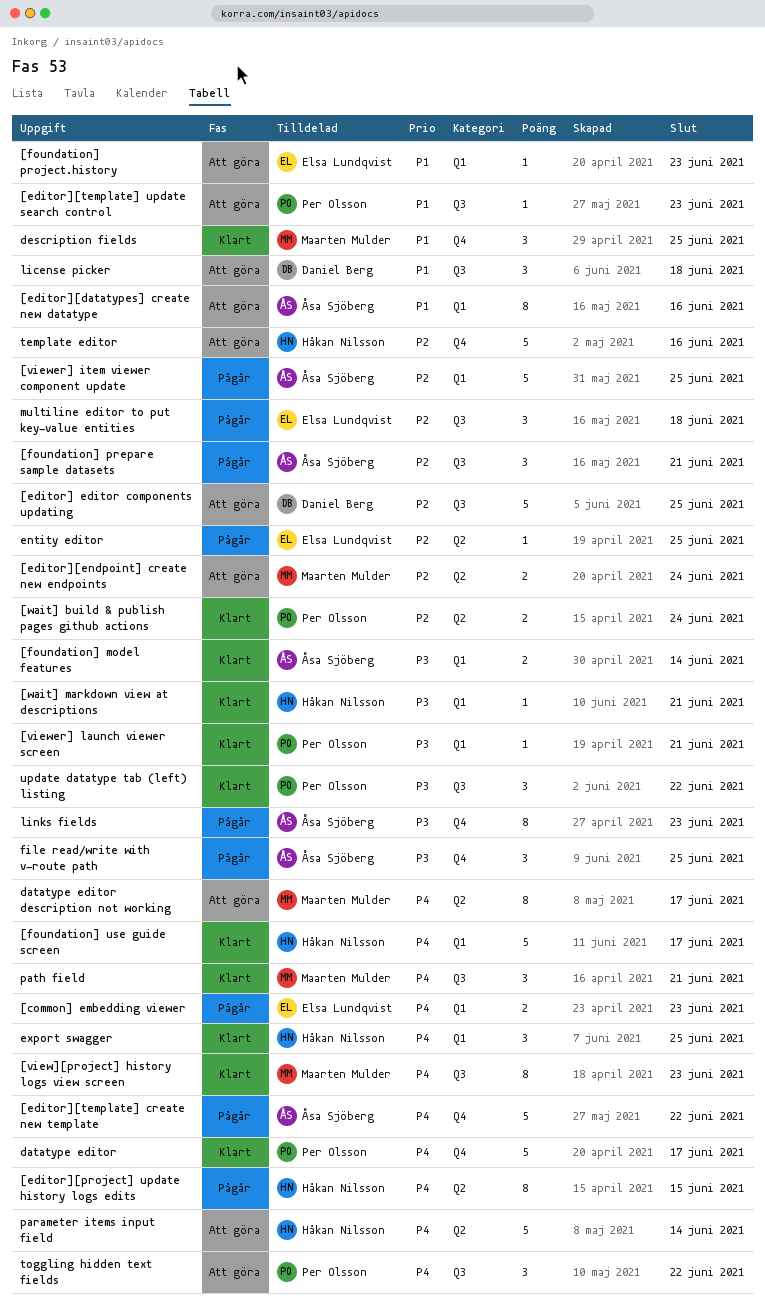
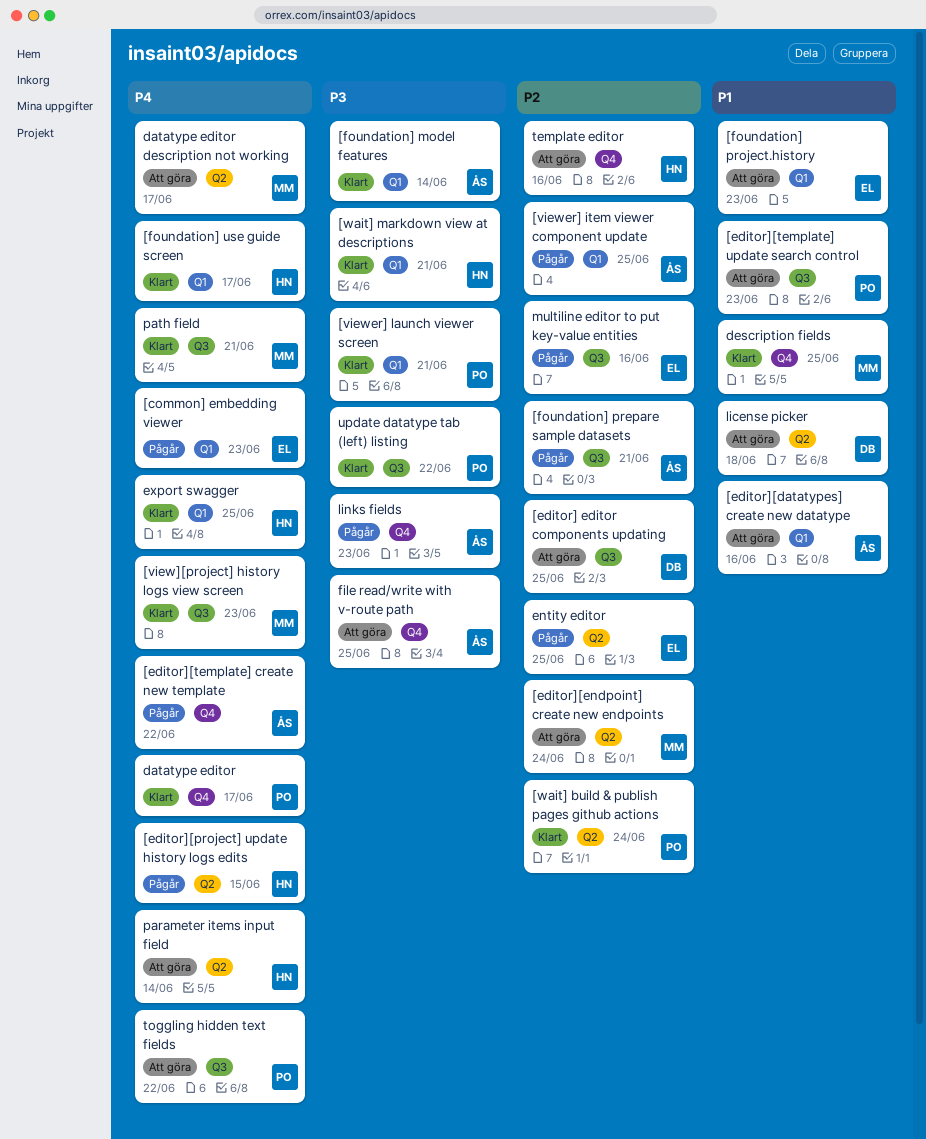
file read/write with v-route path, status: Pågår -> Att göra
license picker, label: Q3 -> Q2
multiline editor to put key-value entities, due: Jun 18 -> Jun 16

